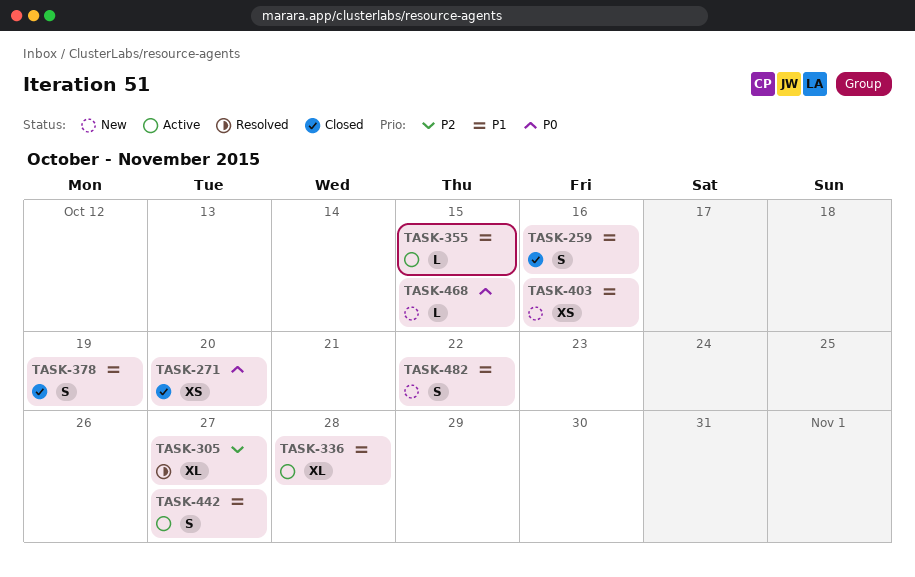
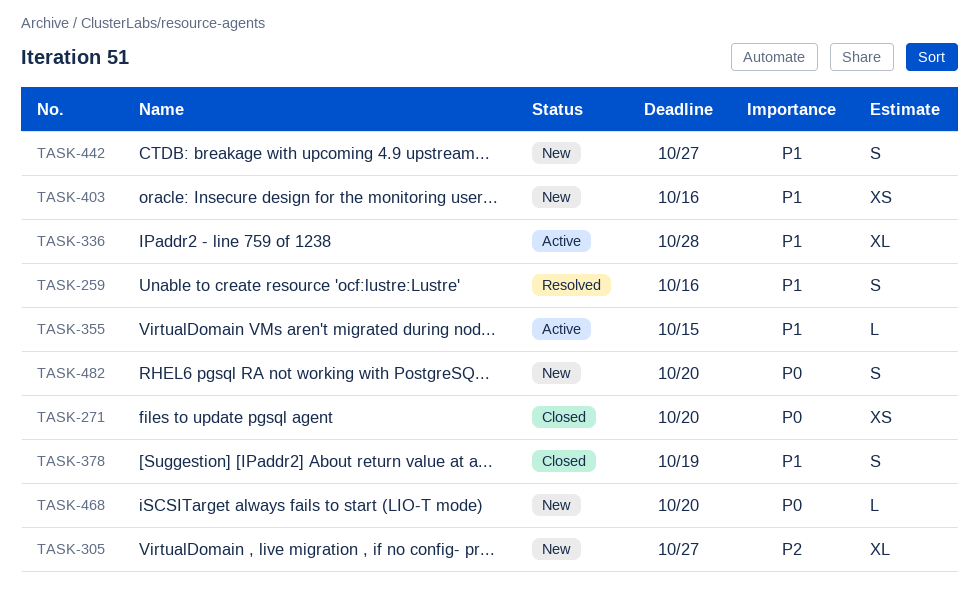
TASK-259, status: Closed -> Resolved
TASK-305, status: Resolved -> New
TASK-442, status: Active -> New
TASK-468, due: Oct 15 -> Oct 20
TASK-482, priority: P1 -> P0
TASK-482, due: Oct 22 -> Oct 20

